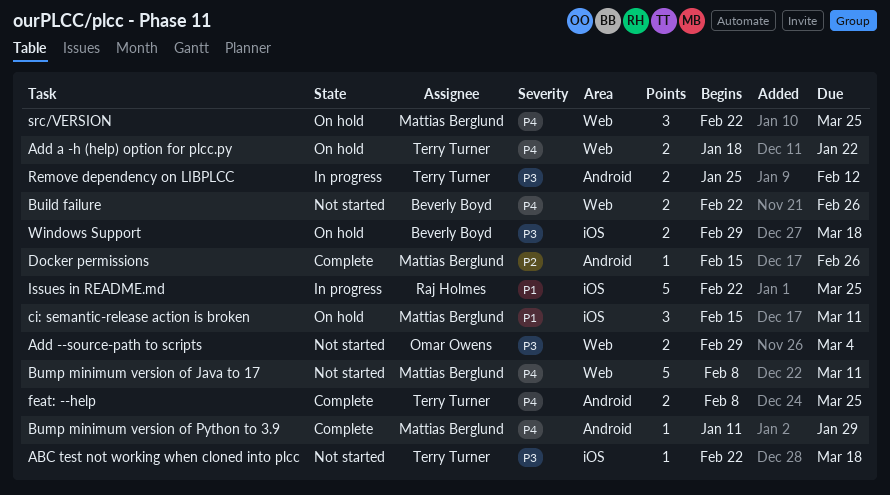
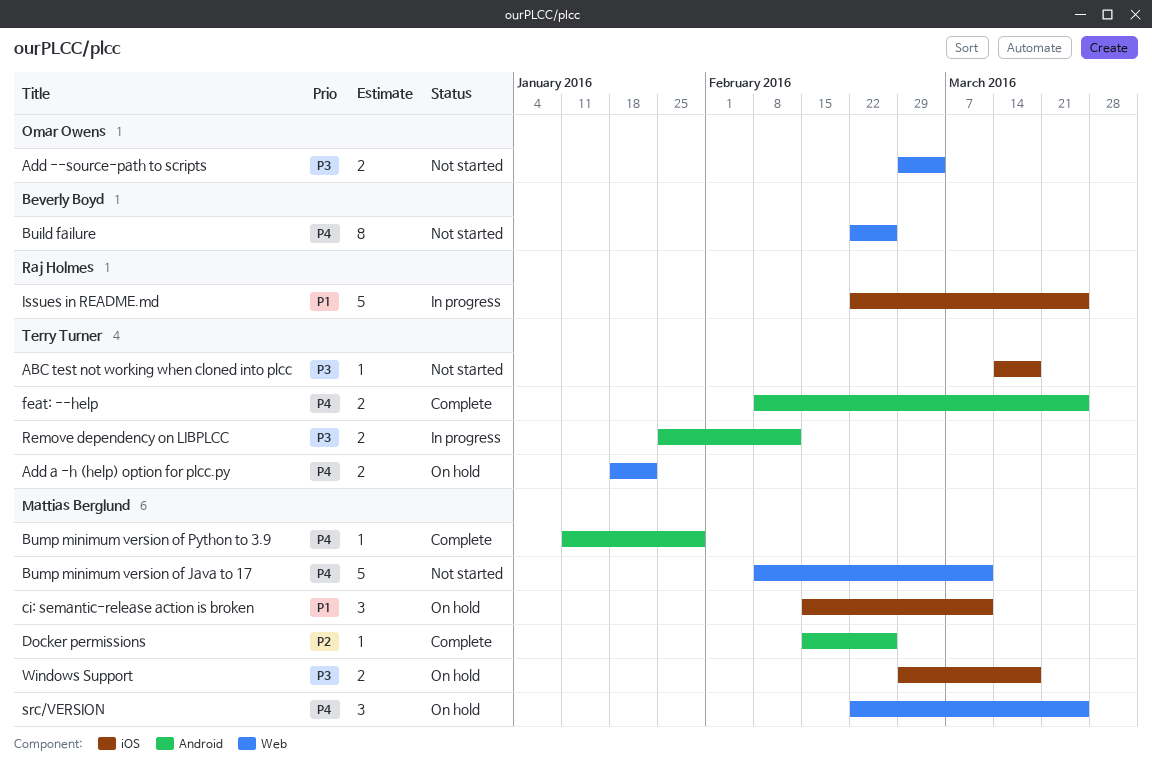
ABC test not working when cloned into plcc, start: Feb 22 -> Mar 14
Build failure, estimate: 2 -> 8
Windows Support, owner: Beverly Boyd -> Mattias Berglund

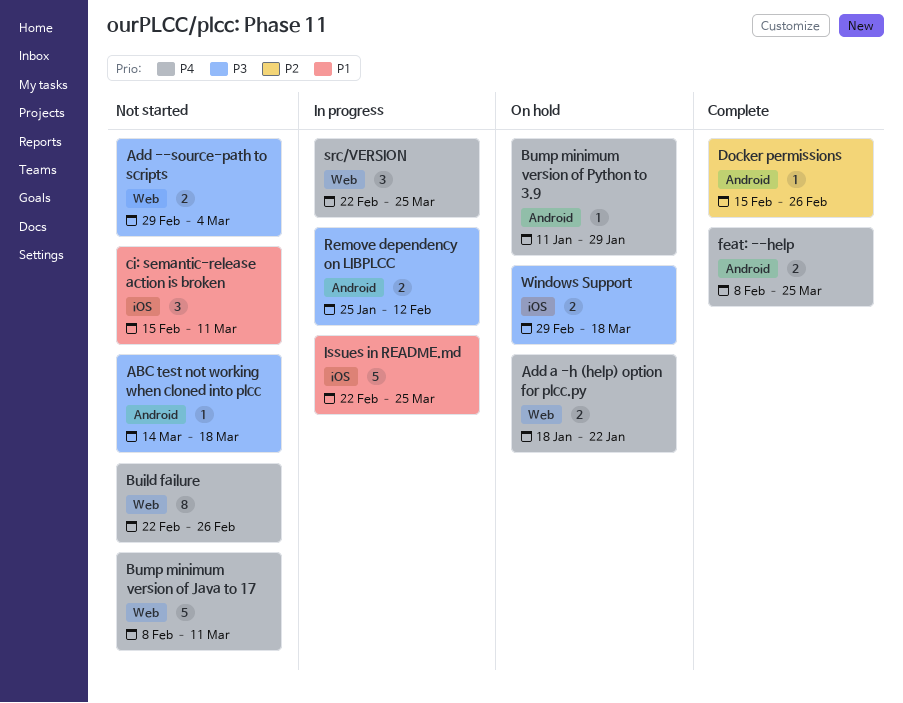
ABC test not working when cloned into plcc, label: iOS -> Android
Bump minimum version of Python to 3.9, status: Complete -> On hold
ci: semantic-release action is broken, status: On hold -> Not started
src/VERSION, status: On hold -> In progress

